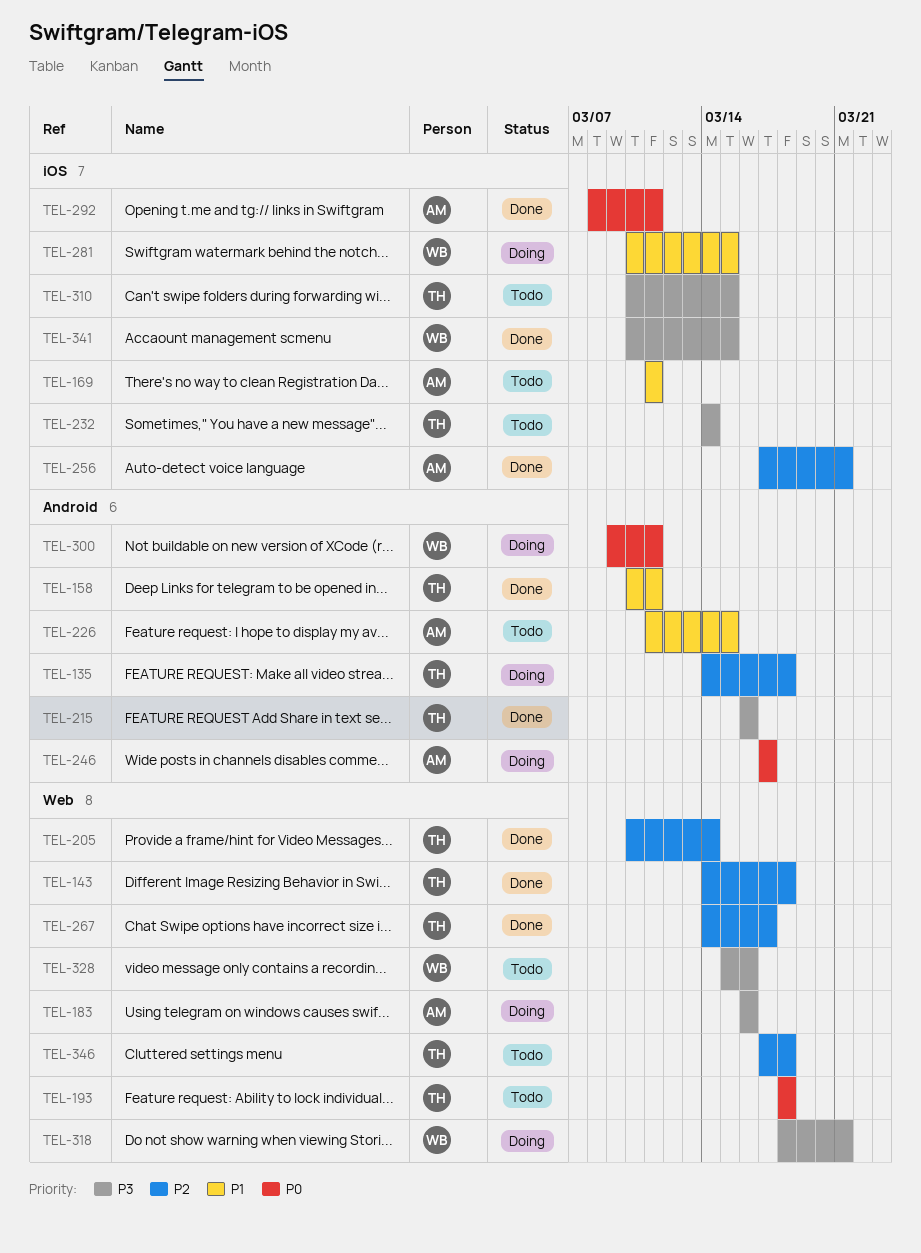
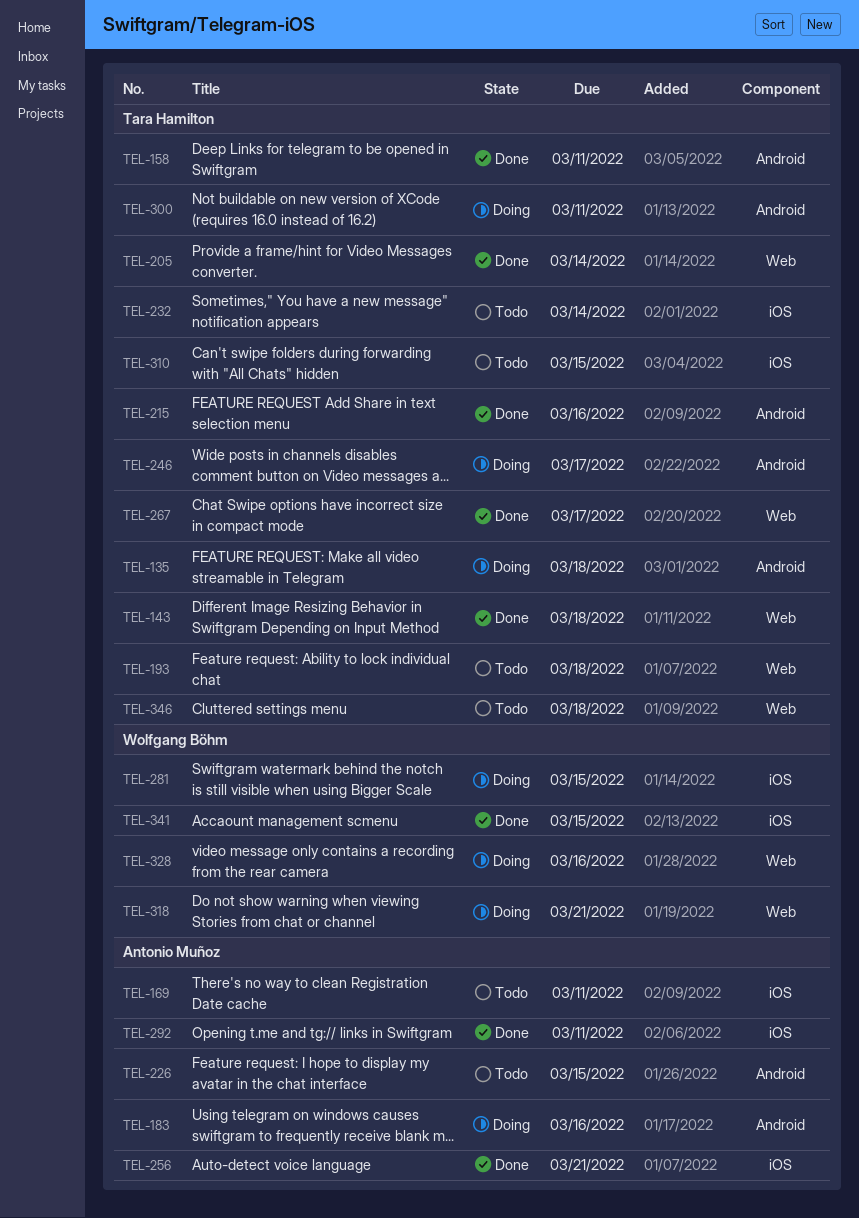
TEL-183, label: Web -> Android
TEL-246, owner: Antonio Muñoz -> Tara Hamilton
TEL-300, owner: Wolfgang Böhm -> Tara Hamilton
TEL-328, status: Todo -> Doing

